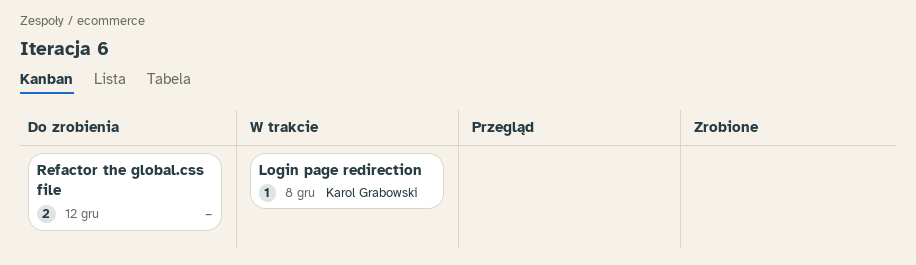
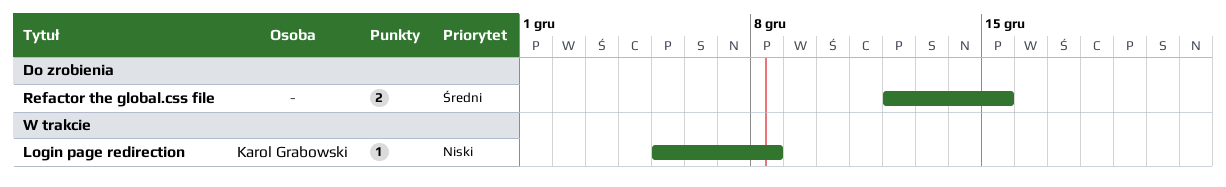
Refactor the global.css file, due: Dec 12 -> Dec 15

